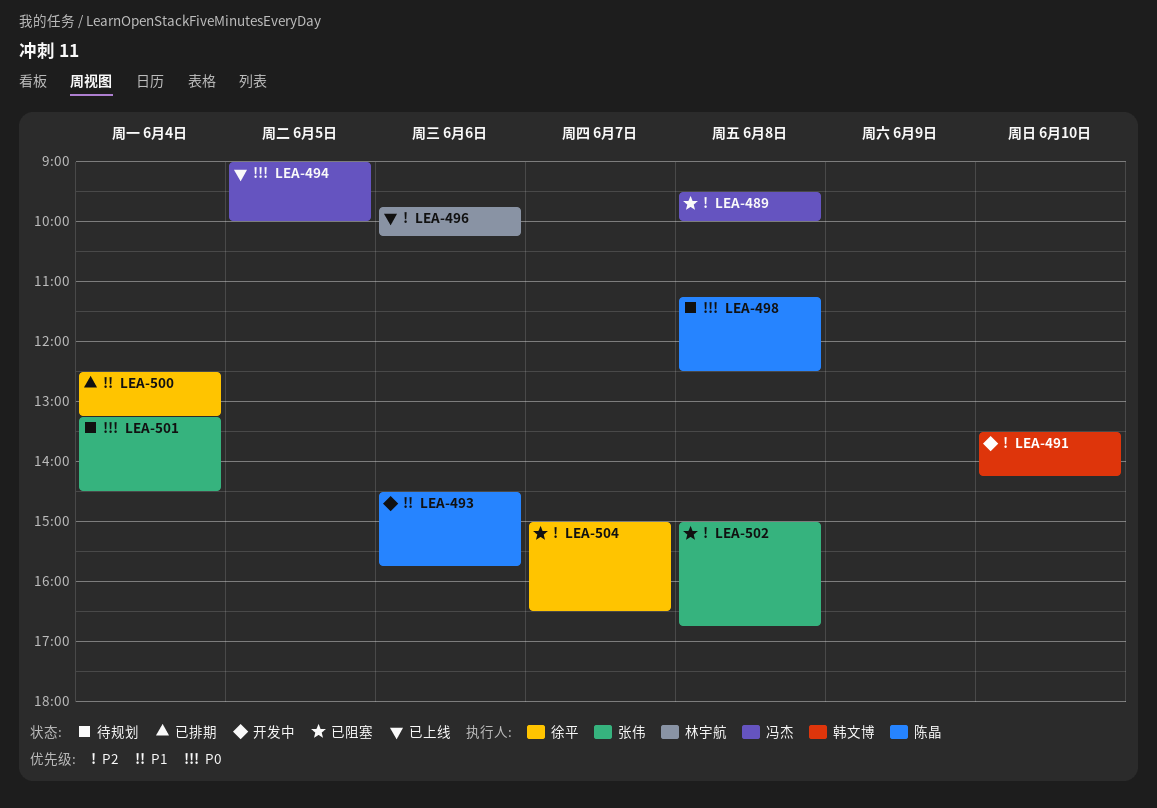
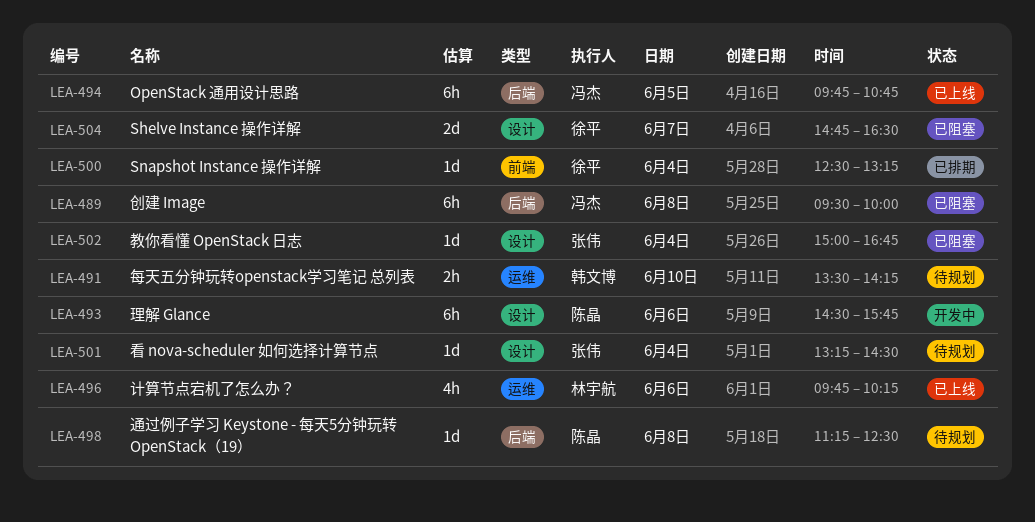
LEA-491, status: 开发中 -> 待规划
LEA-494, begins: 09:00 -> 09:45
LEA-494, ends: 10:00 -> 10:45
LEA-502, day: Jun 8 -> Jun 4
LEA-504, begins: 15:00 -> 14:45

